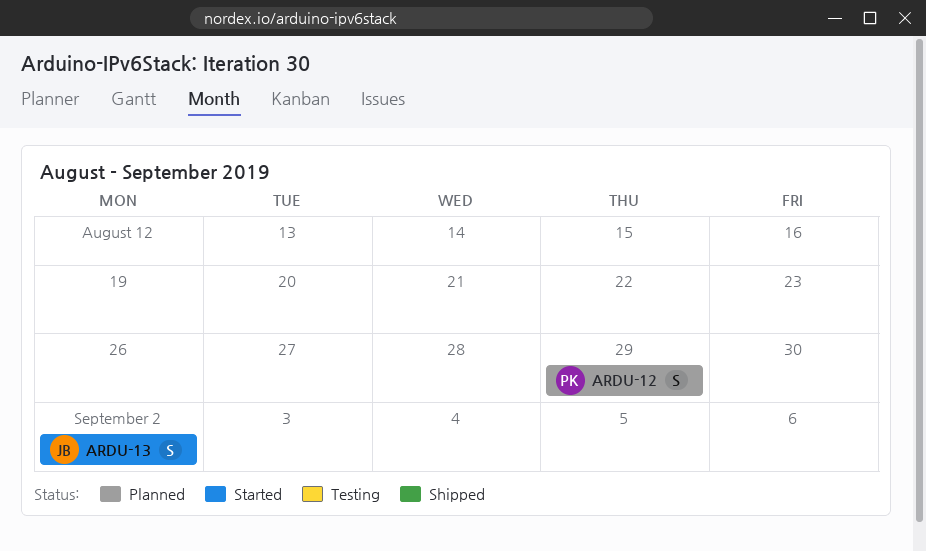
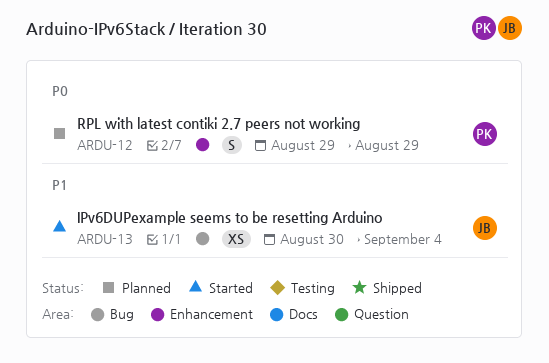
ARDU-13, estimate: S -> XS
ARDU-13, start: Sep 2 -> Aug 30
ARDU-13, due: Sep 2 -> Sep 4

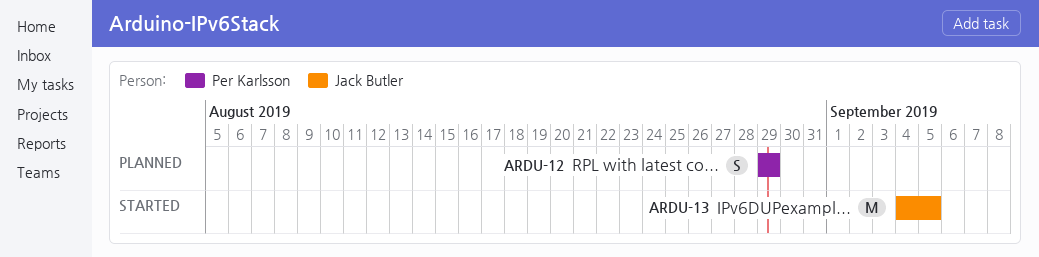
ARDU-13, estimate: XS -> M
ARDU-13, start: Aug 30 -> Sep 4
ARDU-13, due: Sep 4 -> Sep 5

